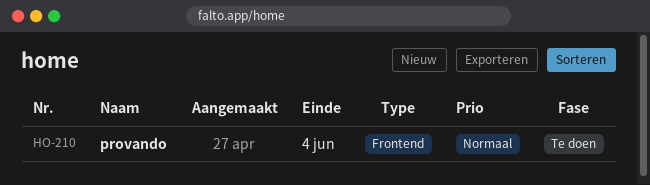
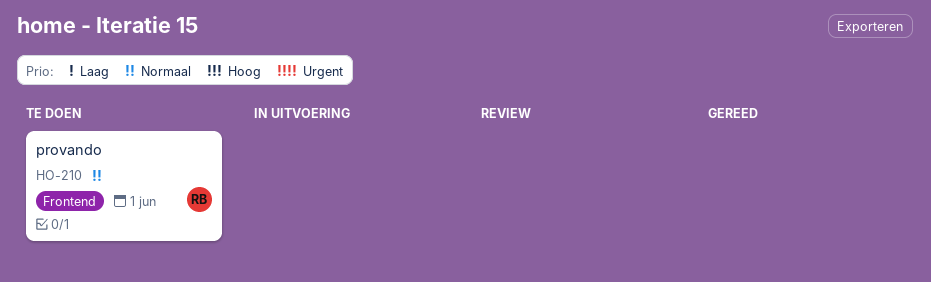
HO-210, due: Jun 4 -> Jun 1

